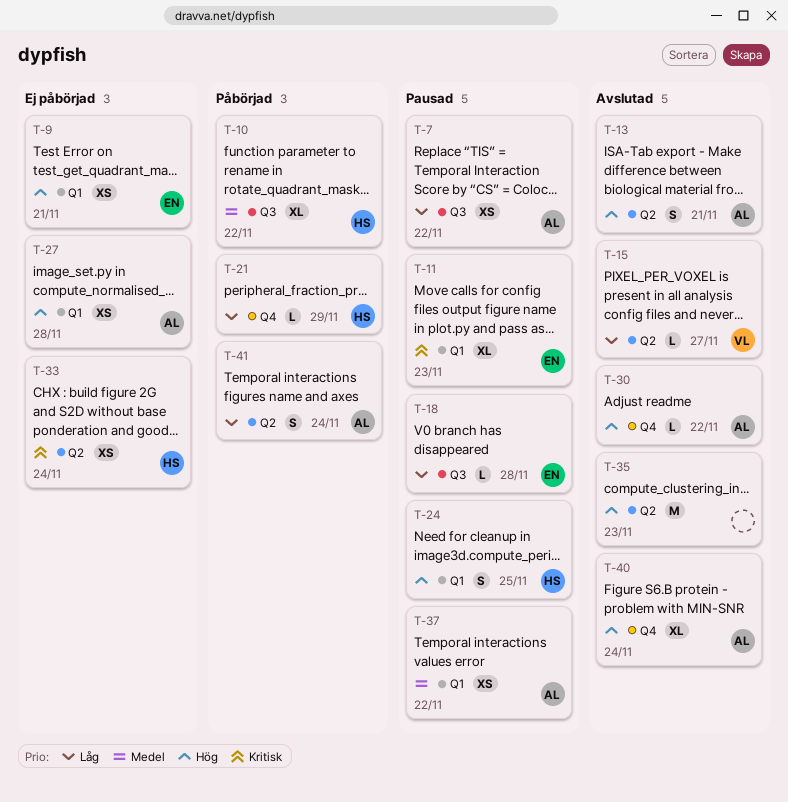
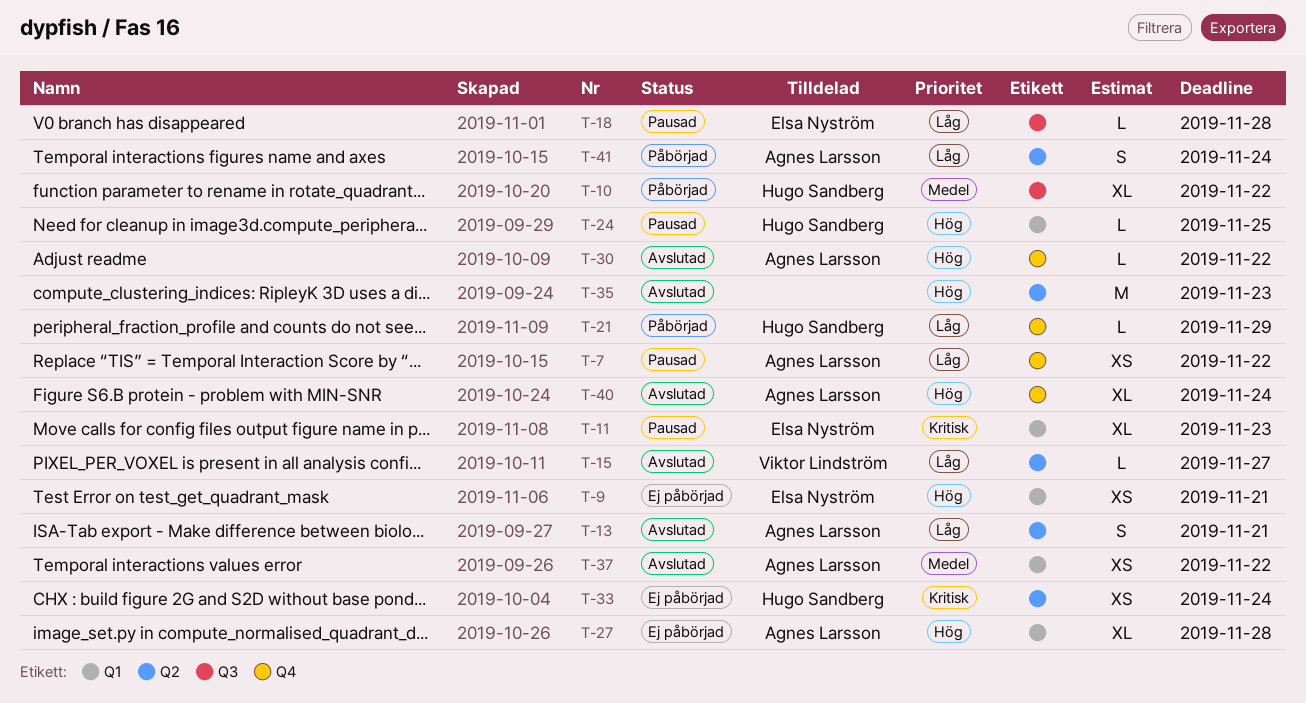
T-7, label: Q3 -> Q4
T-13, priority: Hög -> Låg
T-24, estimate: S -> L
T-27, estimate: XS -> XL
T-37, status: Pausad -> Avslutad

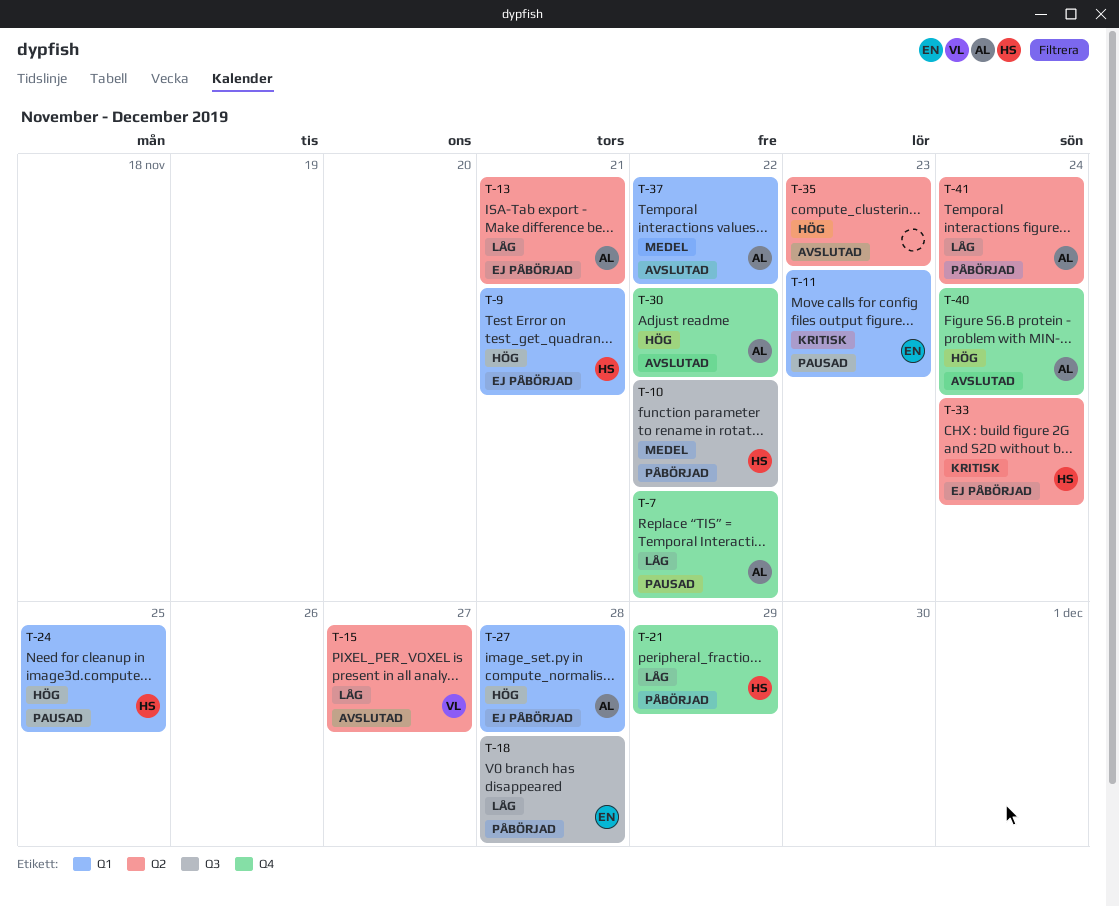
T-9, owner: Elsa Nyström -> Hugo Sandberg
T-13, status: Avslutad -> Ej påbörjad
T-18, status: Pausad -> Påbörjad

